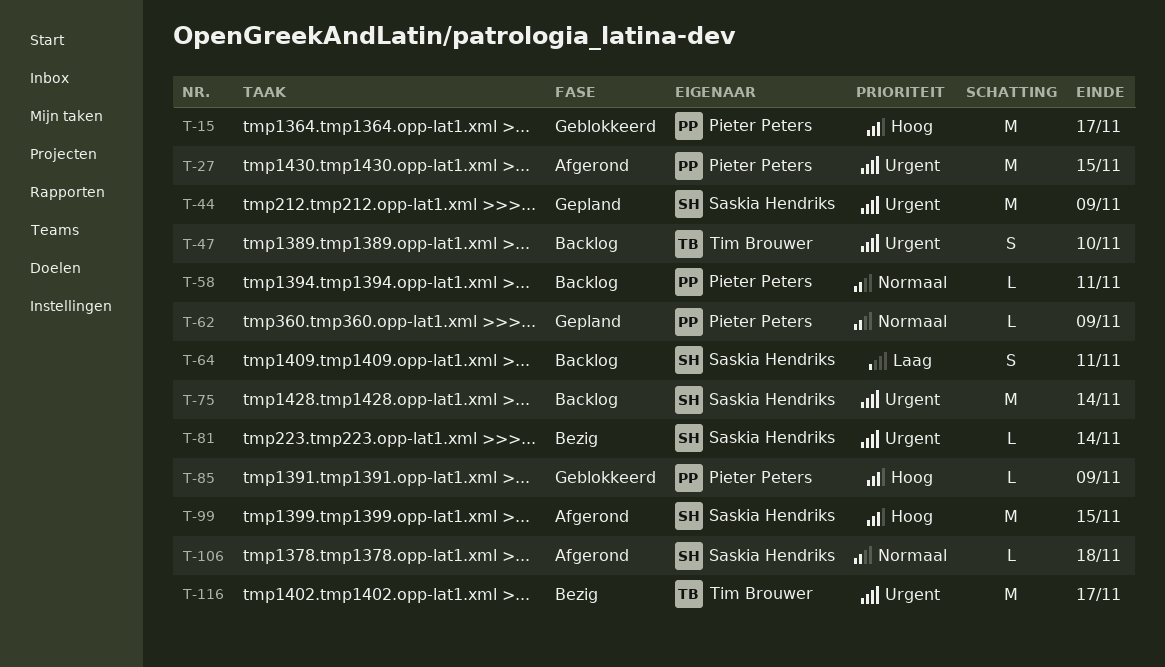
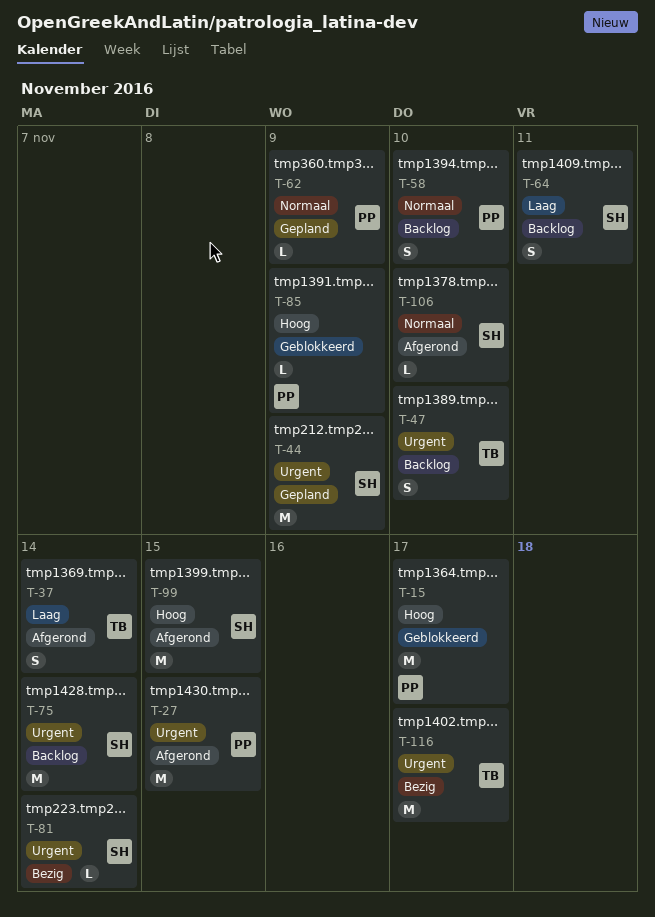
T-37: none -> present
T-58, estimate: L -> S
T-58, due: Nov 11 -> Nov 10
T-106, due: Nov 18 -> Nov 10

